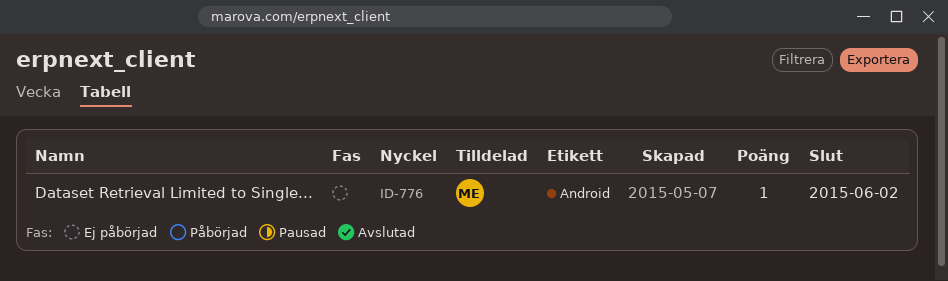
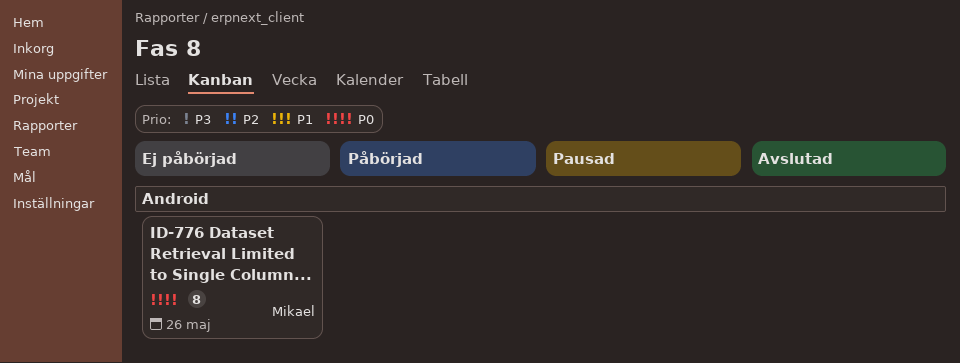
ID-776, estimate: 1 -> 8
ID-776, due: Jun 2 -> May 26

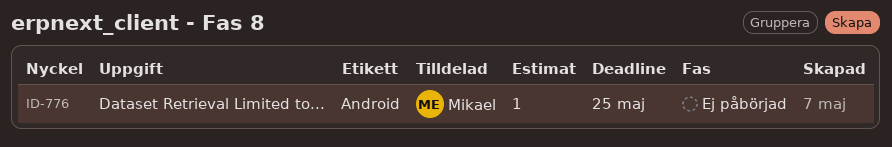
ID-776, estimate: 8 -> 1
ID-776, due: May 26 -> May 25

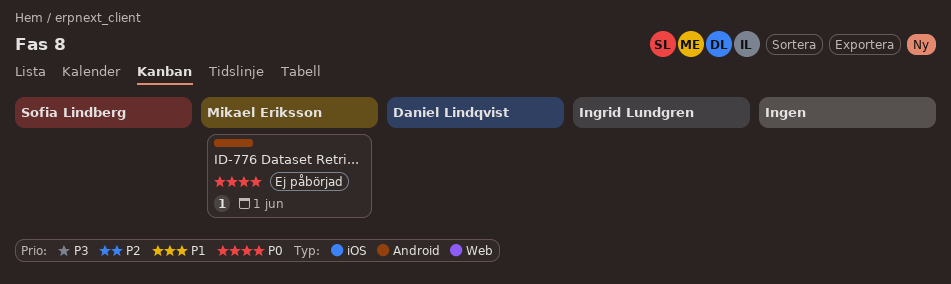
ID-776, due: May 25 -> Jun 1

